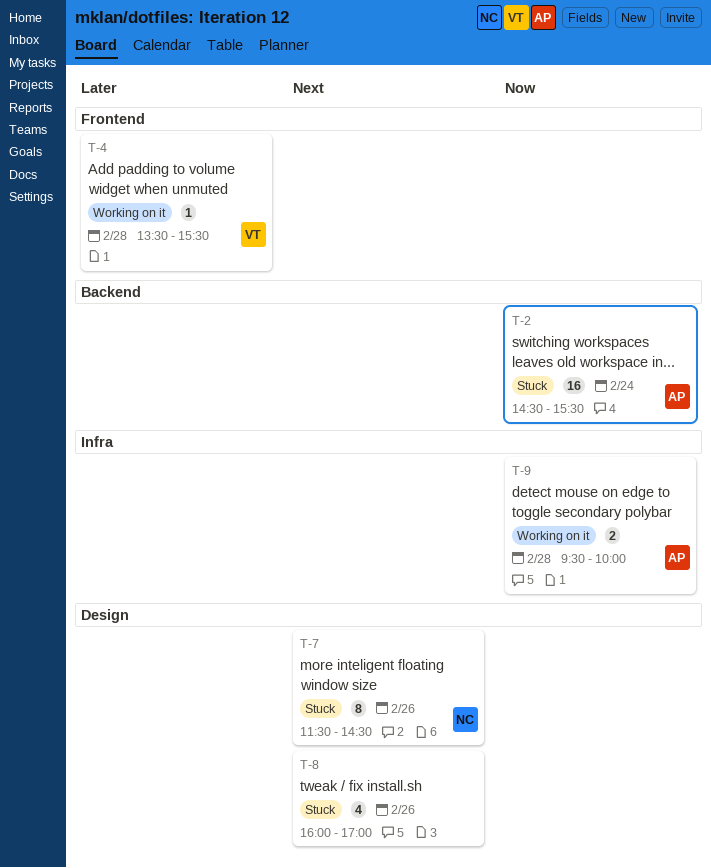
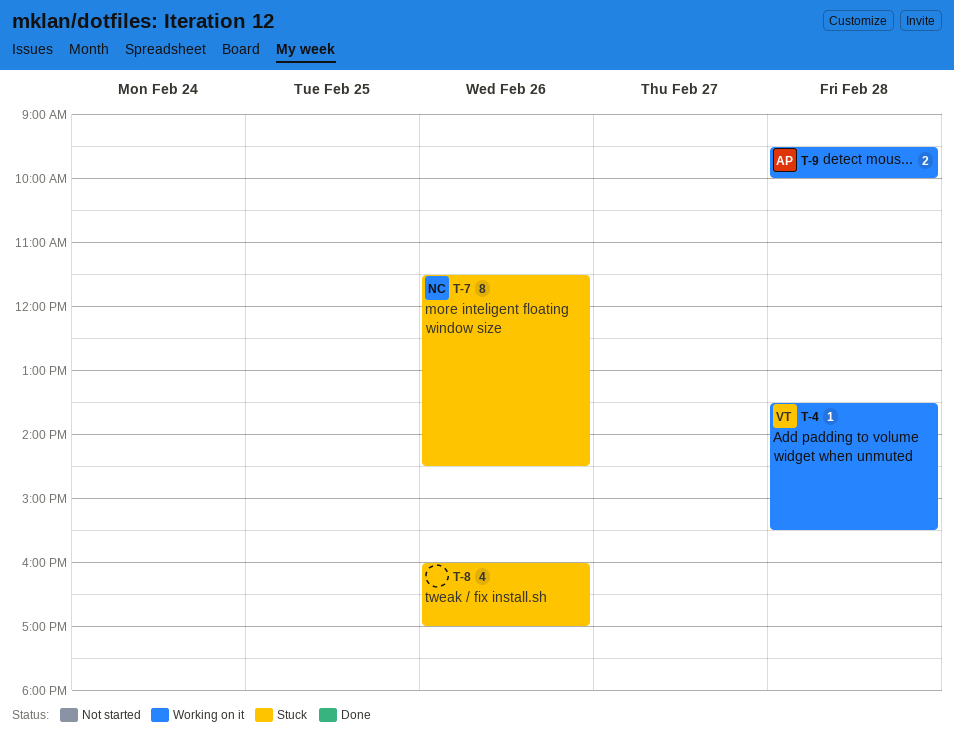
T-2: present -> none

